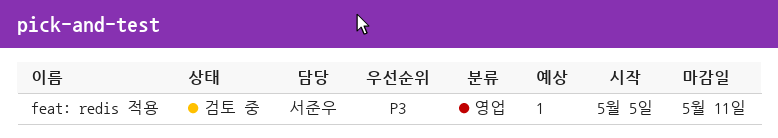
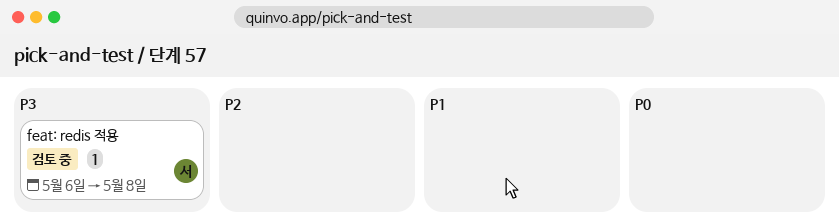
feat: redis 적용, start: May 5 -> May 6
feat: redis 적용, due: May 11 -> May 8

